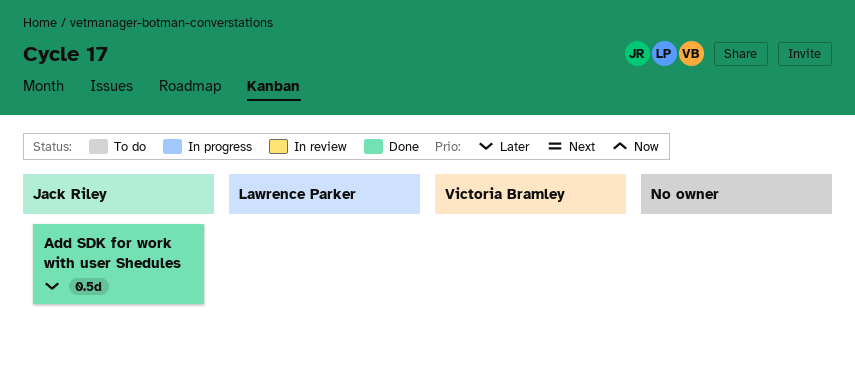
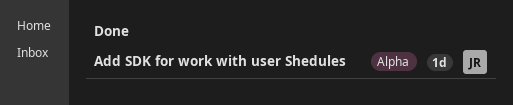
Add SDK for work with user Shedules, estimate: 0.5d -> 1d

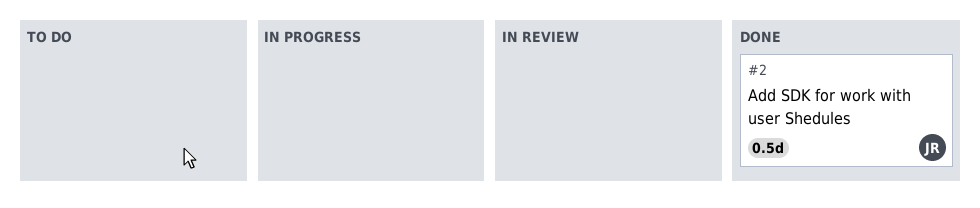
Add SDK for work with user Shedules, estimate: 1d -> 0.5d

